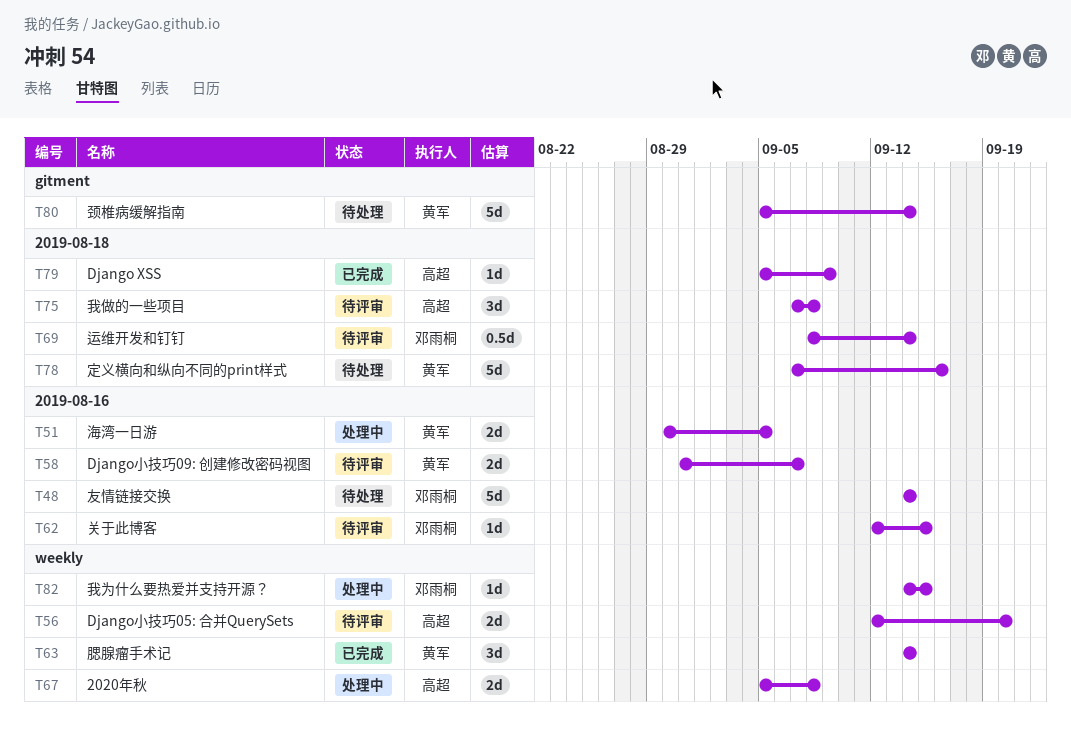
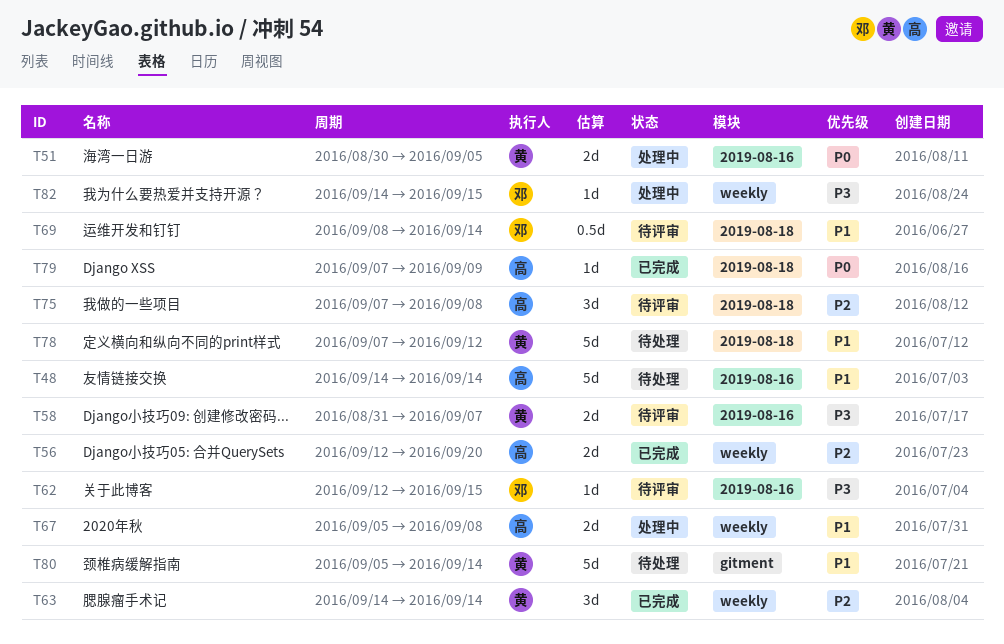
T48, owner: 邓雨桐 -> 高超
T56, status: 待评审 -> 已完成
T78, due: Sep 16 -> Sep 12
T79, start: Sep 5 -> Sep 7

